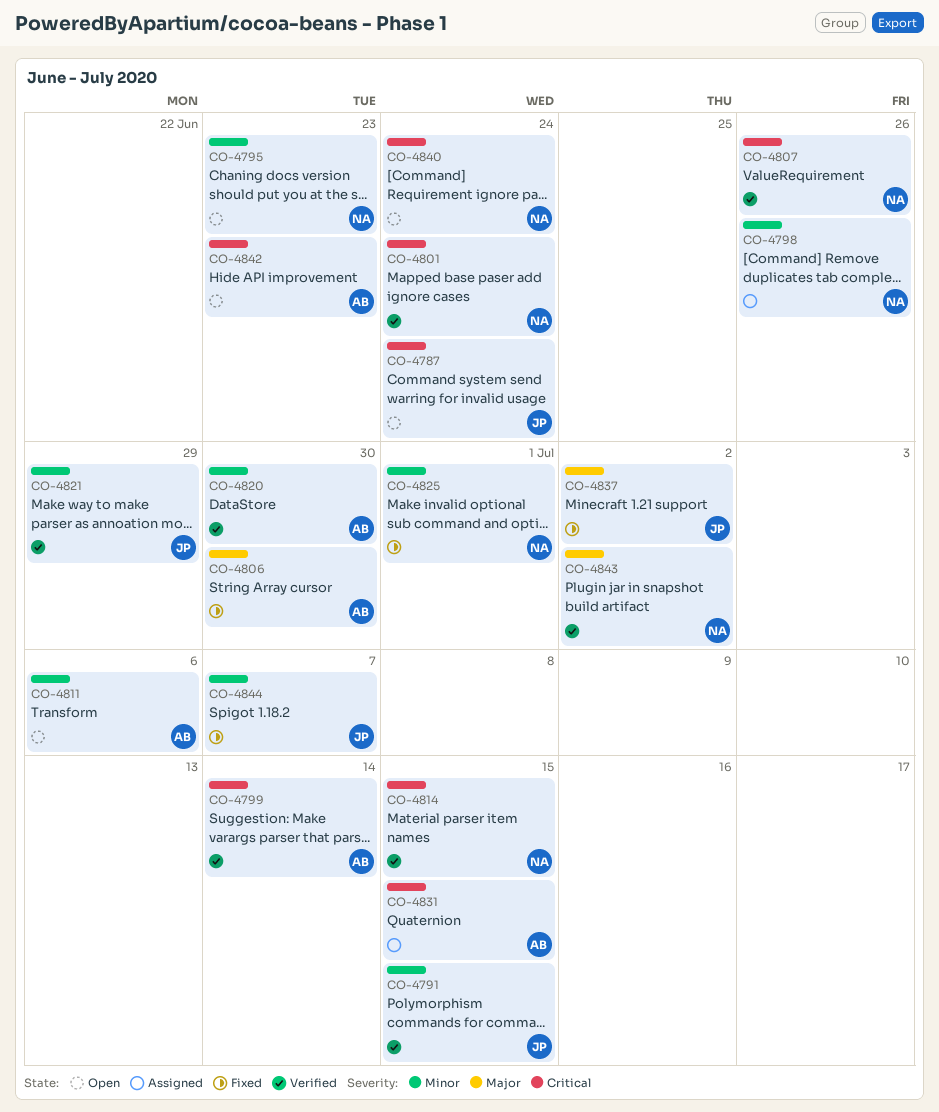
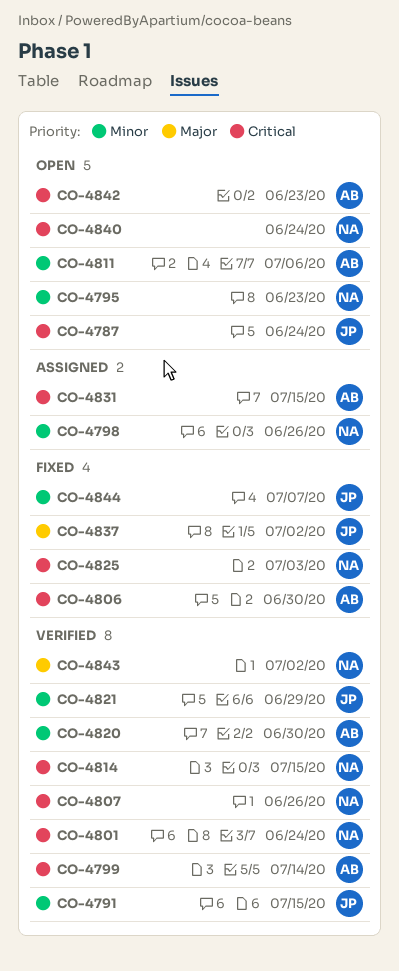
CO-4806, priority: Major -> Critical
CO-4825, priority: Minor -> Critical
CO-4825, due: Jul 1 -> Jul 3

